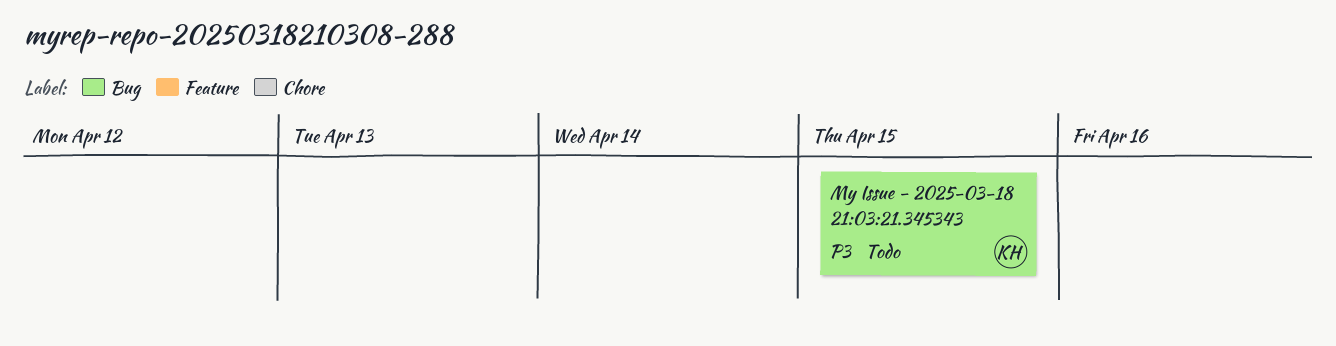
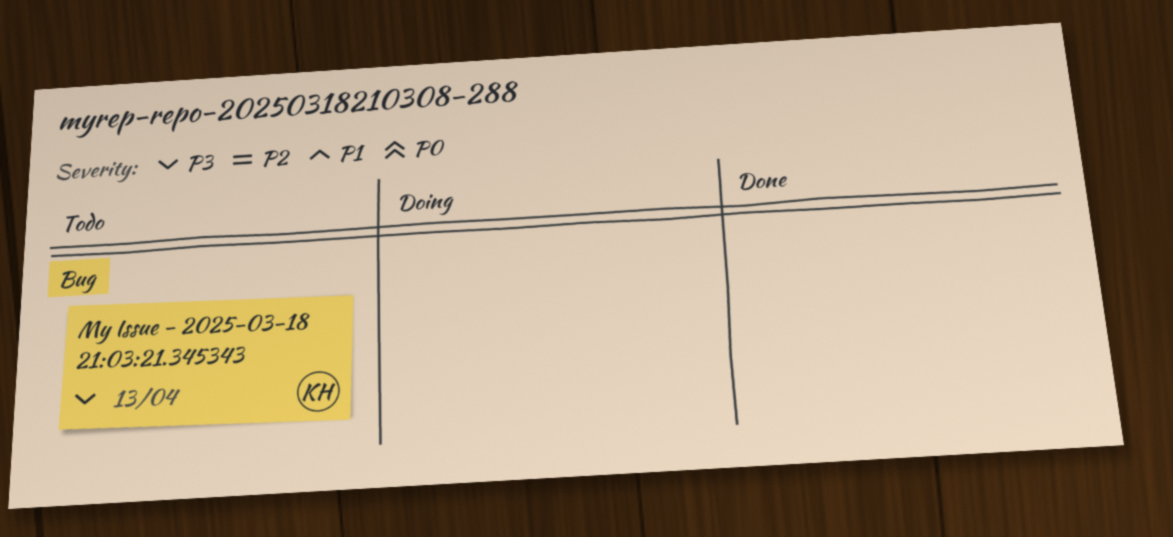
My Issue - 2025-03-18 21:03:21.345343, due: Apr 15 -> Apr 13

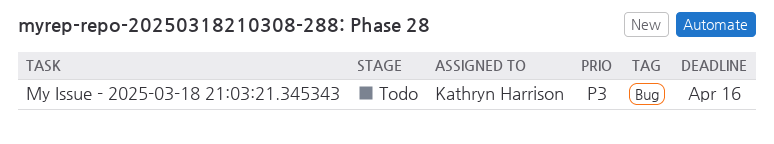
My Issue - 2025-03-18 21:03:21.345343, due: Apr 13 -> Apr 16

